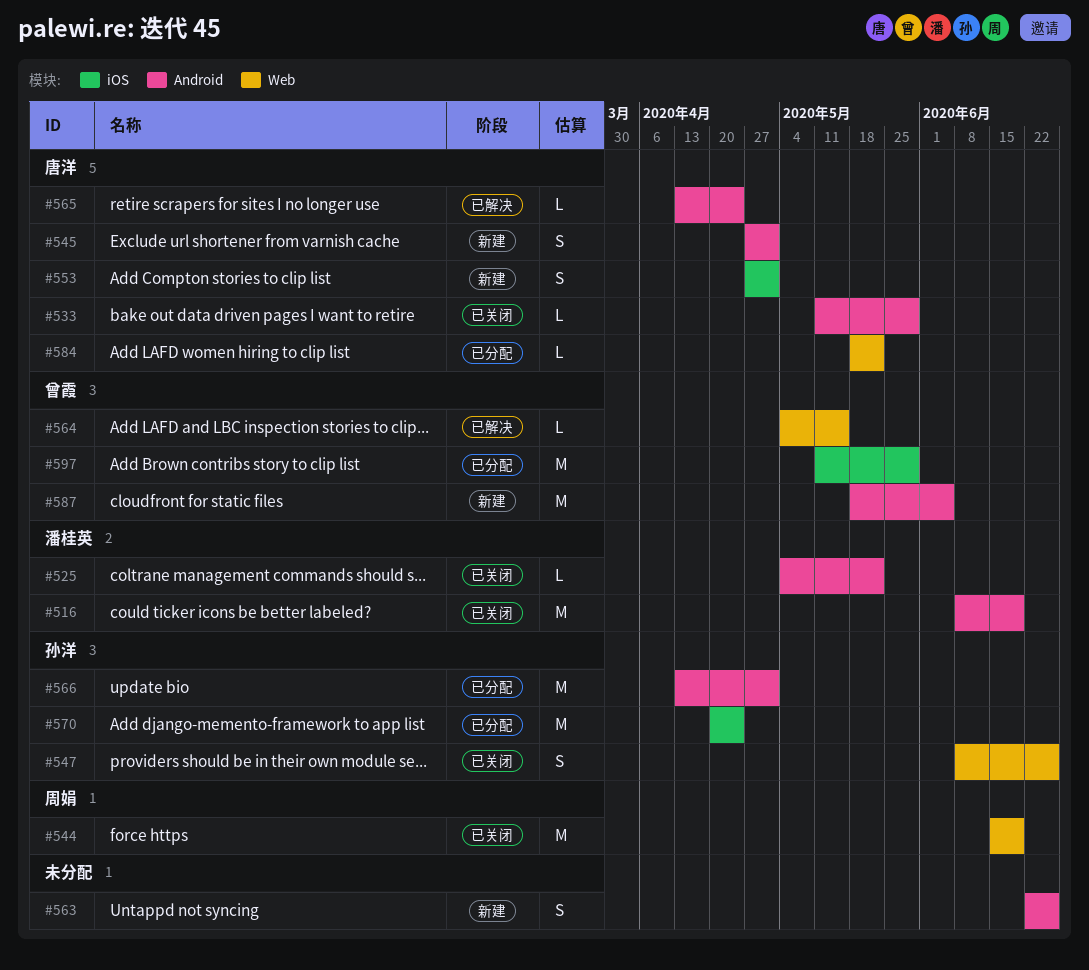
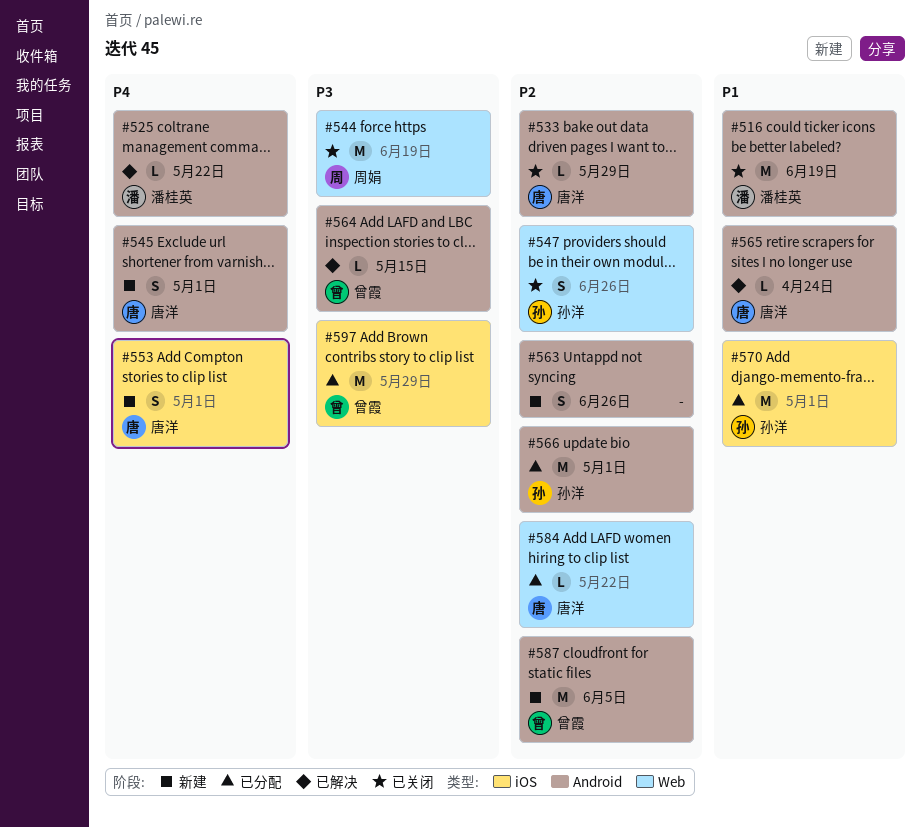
#525, status: 已关闭 -> 已解决
#564, label: Web -> Android
#570, due: Apr 24 -> May 1

